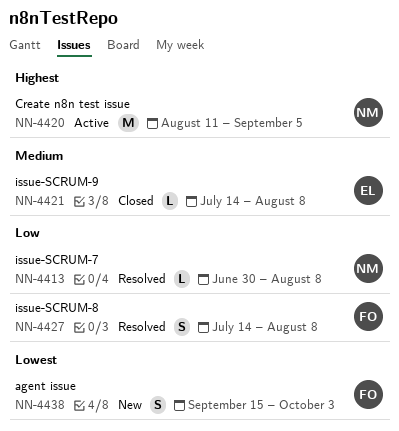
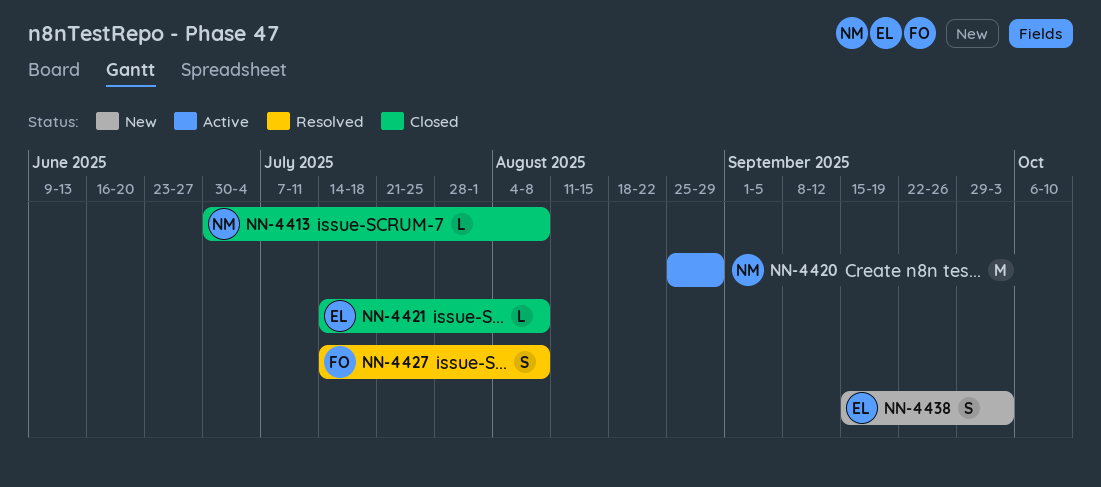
NN-4413, status: Resolved -> Closed
NN-4420, start: Aug 11 -> Aug 25
NN-4420, due: Sep 5 -> Aug 29
NN-4438, owner: FO -> EL

